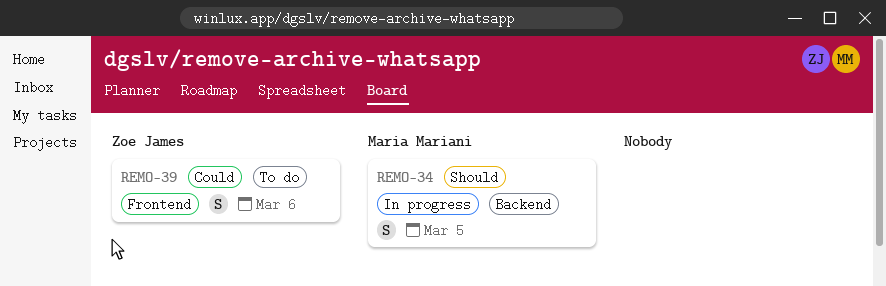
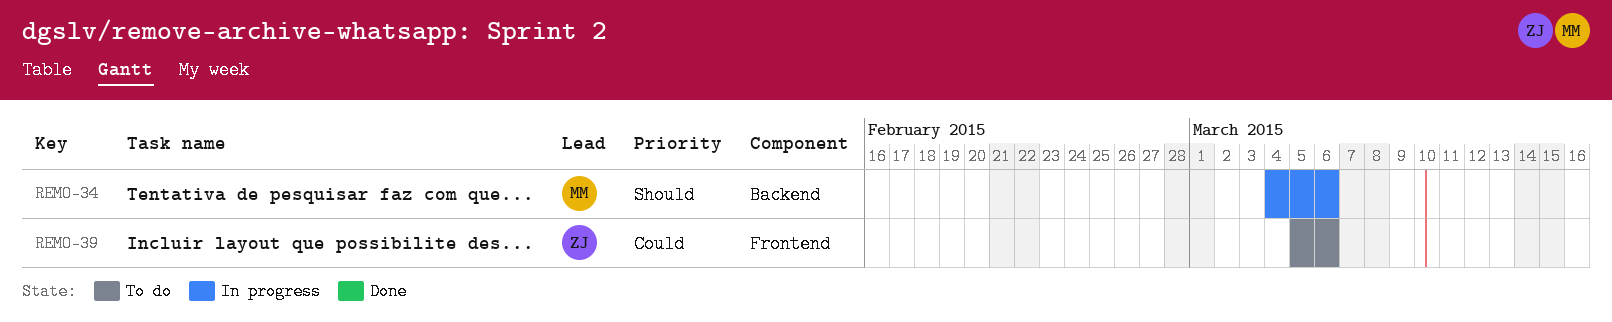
REMO-34, due: Mar 5 -> Mar 6

